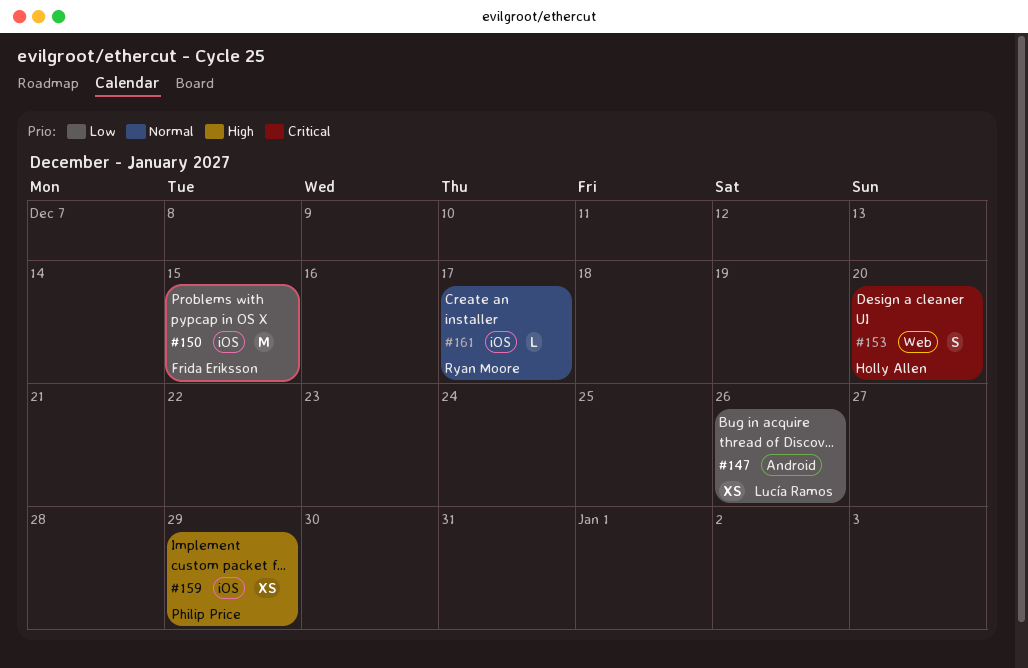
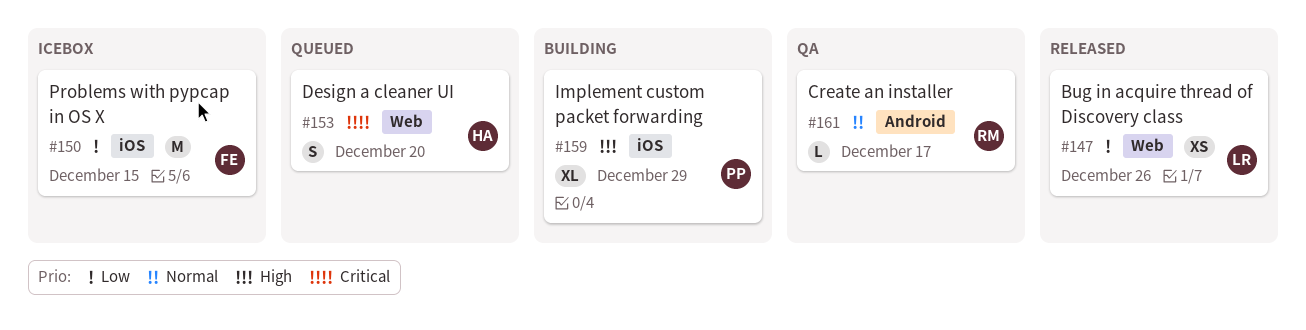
#147, label: Android -> Web
#159, estimate: XS -> XL
#161, label: iOS -> Android

